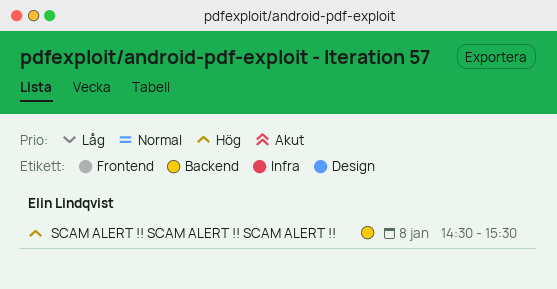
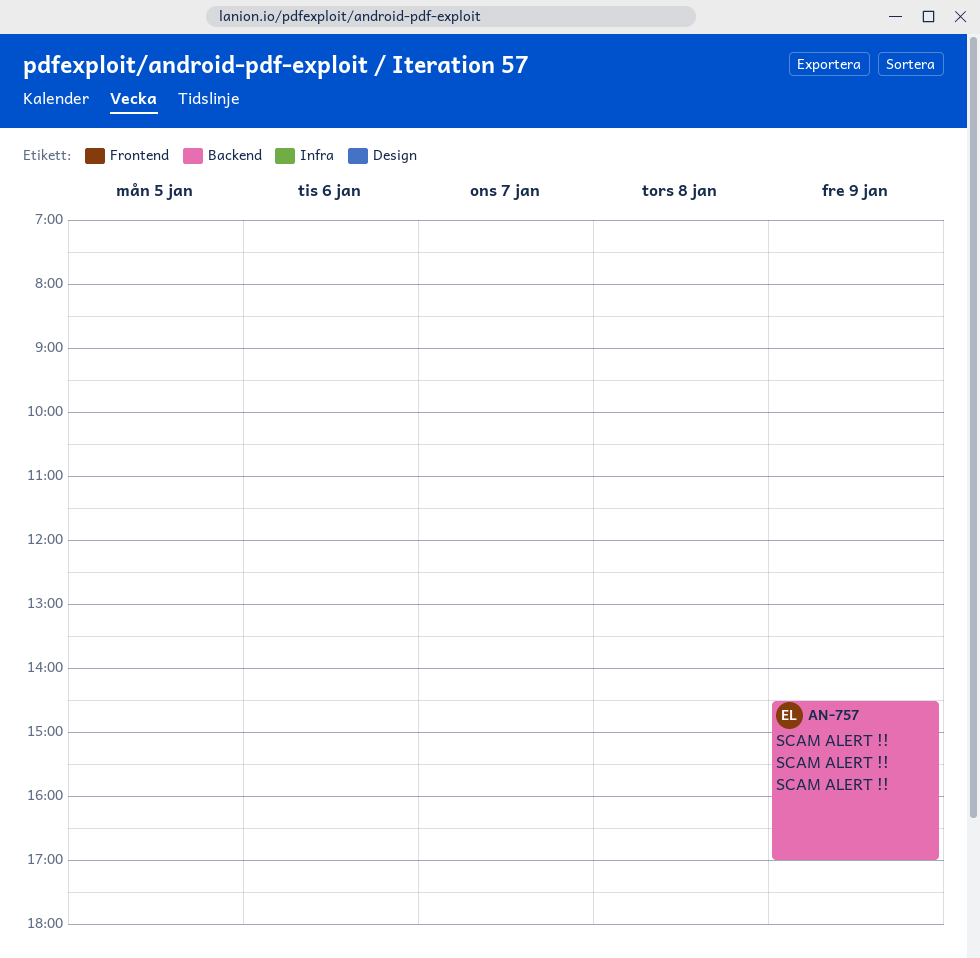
SCAM ALERT !! SCAM ALERT !! SCAM ALERT !!, day: Jan 8 -> Jan 9
SCAM ALERT !! SCAM ALERT !! SCAM ALERT !!, ends: 15:30 -> 17:00

